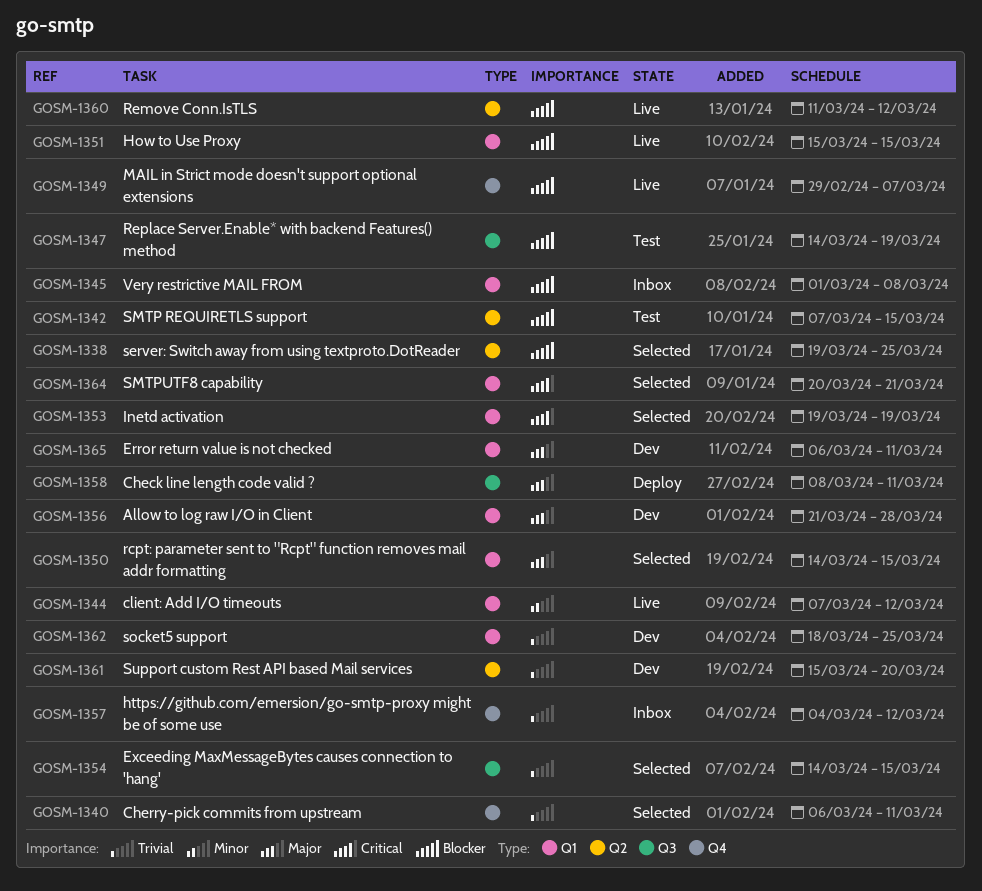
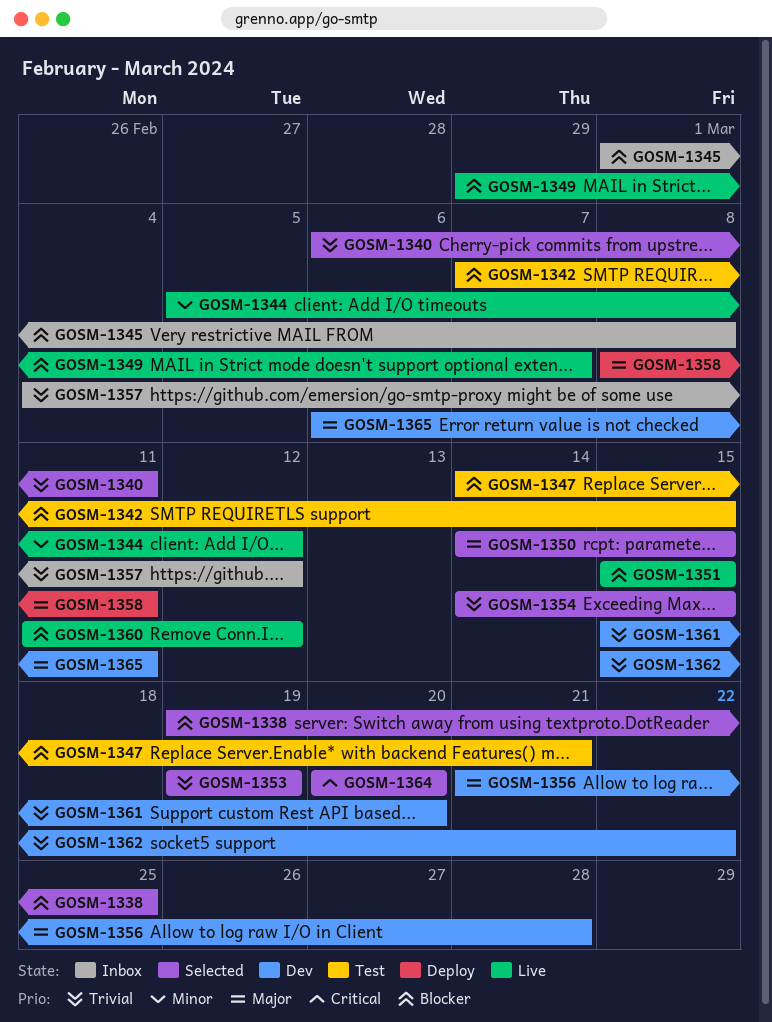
GOSM-1344, start: Mar 7 -> Mar 5
GOSM-1347, due: Mar 19 -> Mar 21
GOSM-1353, priority: Critical -> Trivial
GOSM-1362, start: Mar 18 -> Mar 15
GOSM-1362, due: Mar 25 -> Mar 22
GOSM-1364, due: Mar 21 -> Mar 20

